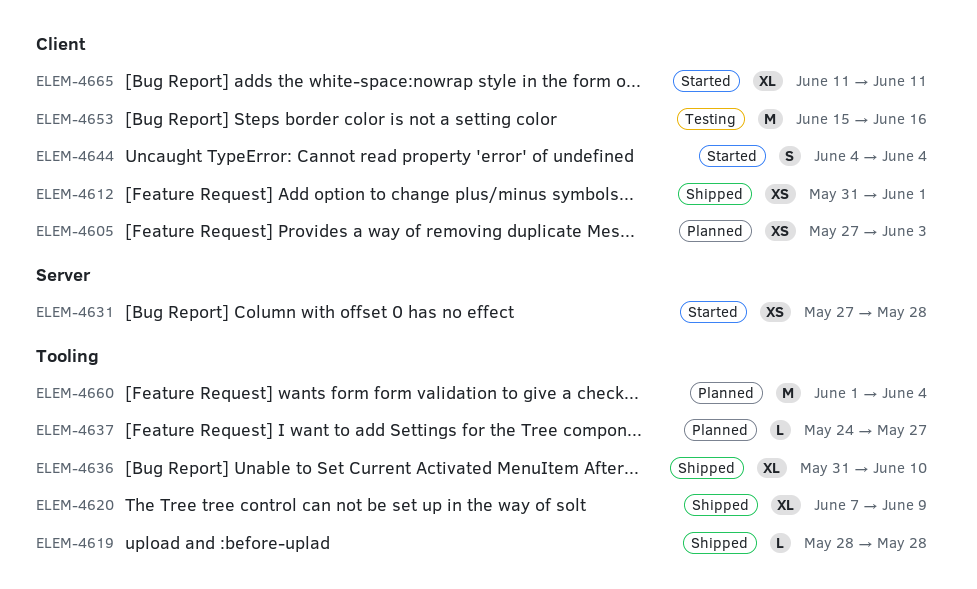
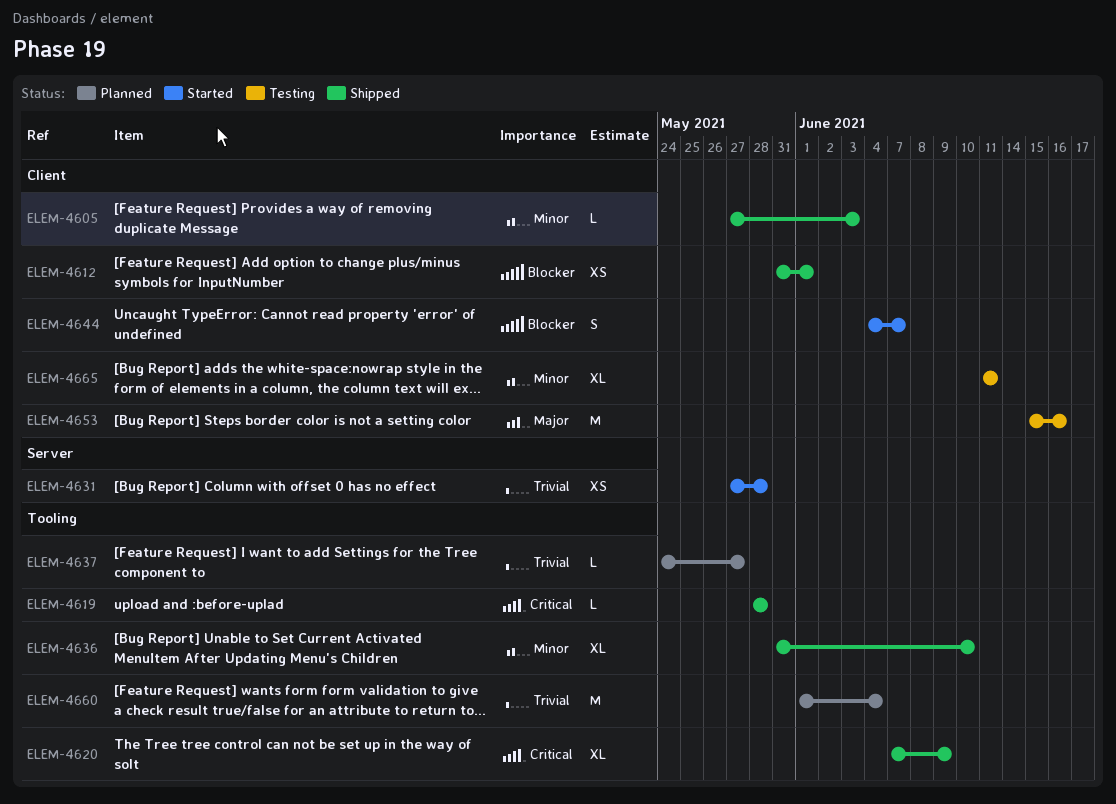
ELEM-4605, status: Planned -> Shipped
ELEM-4605, estimate: XS -> L
ELEM-4644, due: Jun 4 -> Jun 7
ELEM-4665, status: Started -> Testing

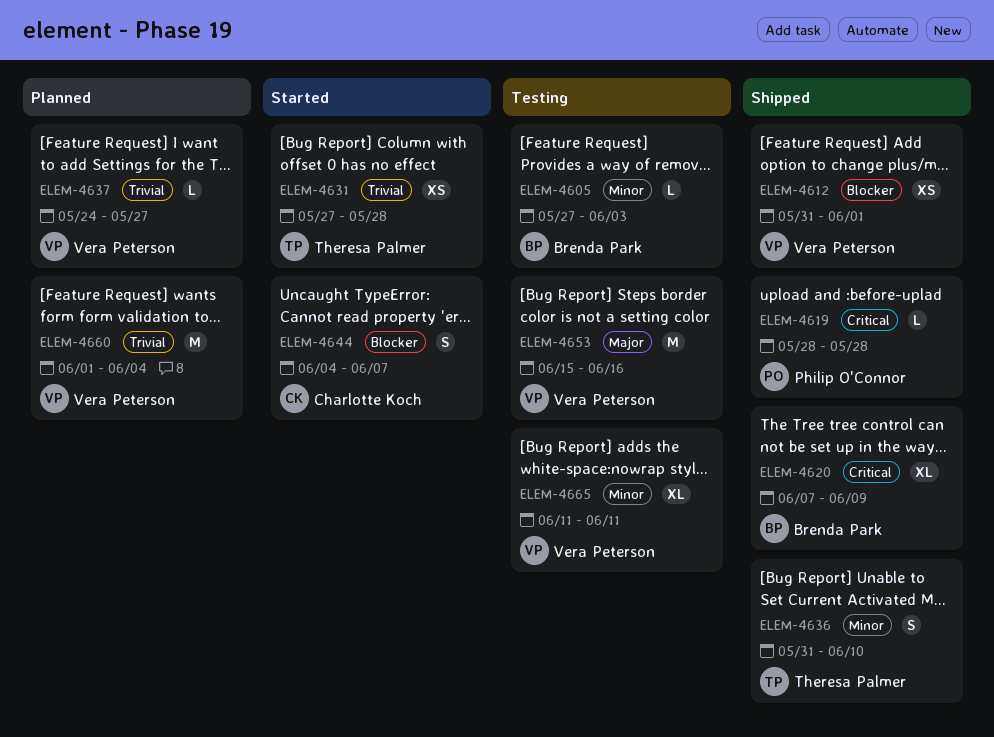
ELEM-4605, status: Shipped -> Testing
ELEM-4636, estimate: XL -> S

